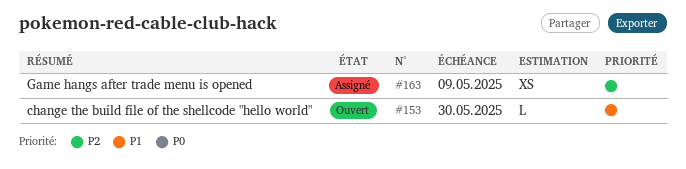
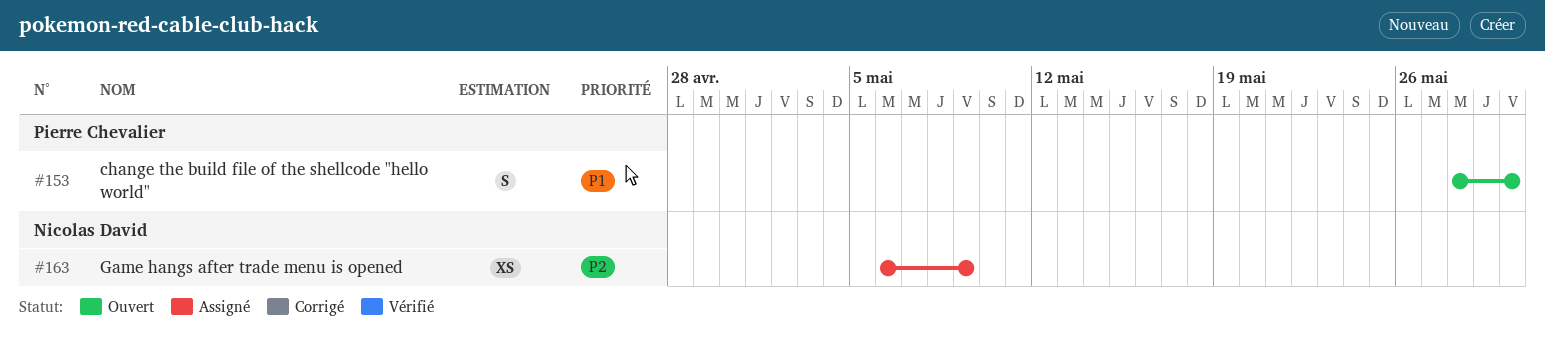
#153, estimate: L -> S

